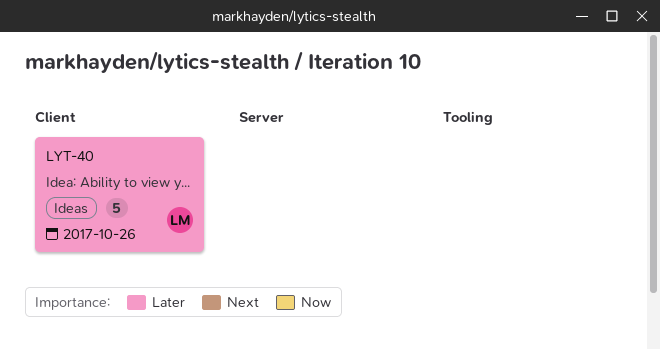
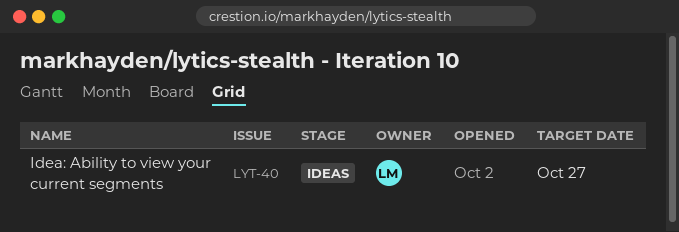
LYT-40, due: Oct 26 -> Oct 27

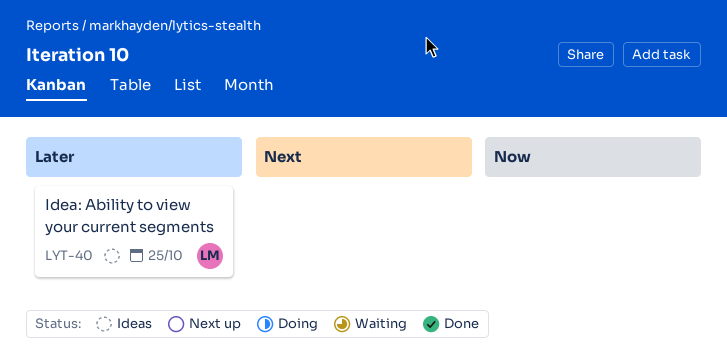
LYT-40, due: Oct 27 -> Oct 25

